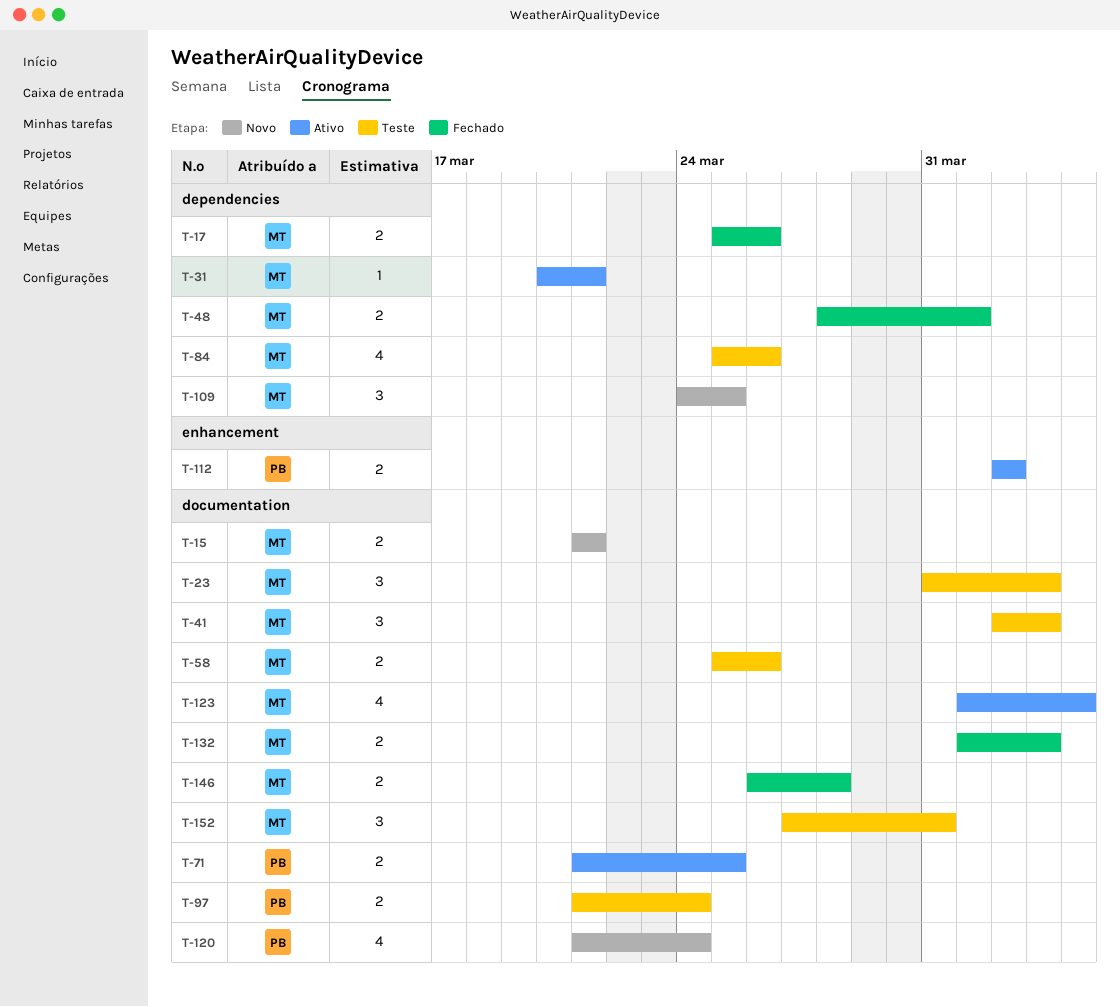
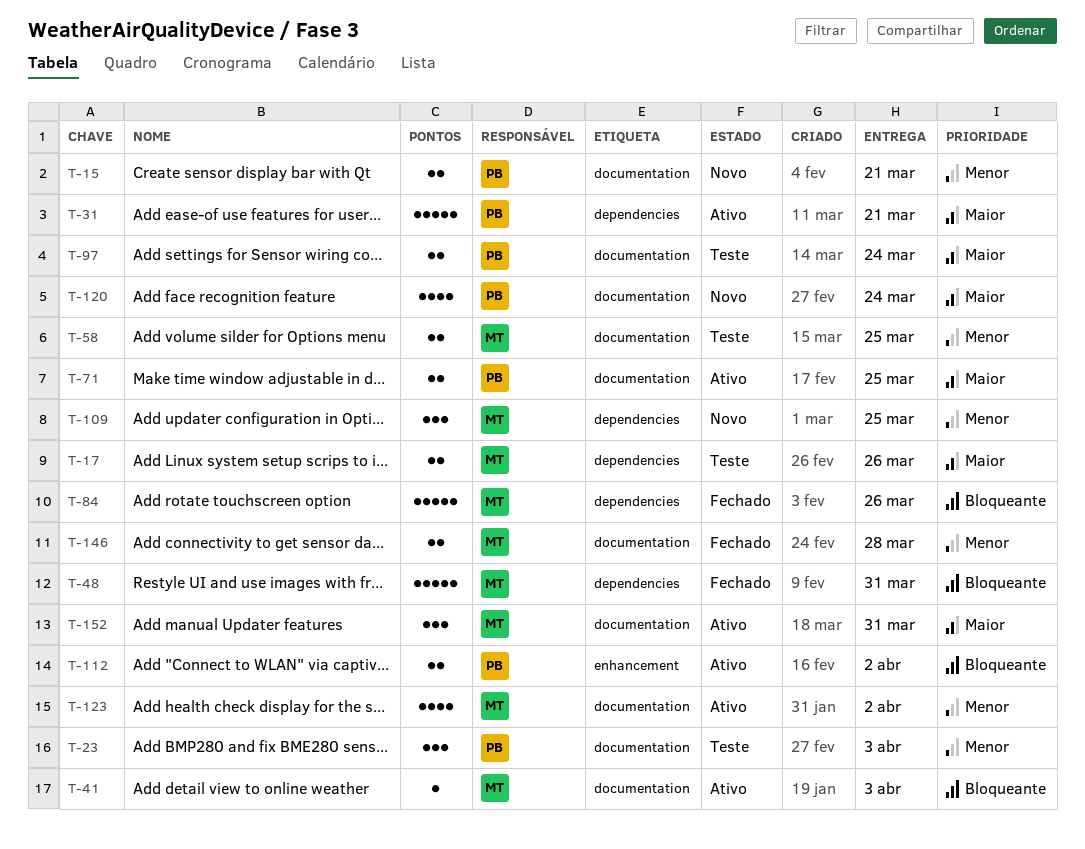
T-15, owner: MT -> PB
T-17, status: Fechado -> Teste
T-23, owner: MT -> PB
T-31, owner: MT -> PB
T-31, estimate: 1 -> 5
T-41, status: Teste -> Ativo
T-41, estimate: 3 -> 1
T-48, estimate: 2 -> 5
T-48, due: Apr 1 -> Mar 31
T-58, due: Mar 26 -> Mar 25
T-84, status: Teste -> Fechado
T-84, estimate: 4 -> 5
T-123, due: Apr 4 -> Apr 2
T-132: present -> none
T-152, status: Teste -> Ativo

